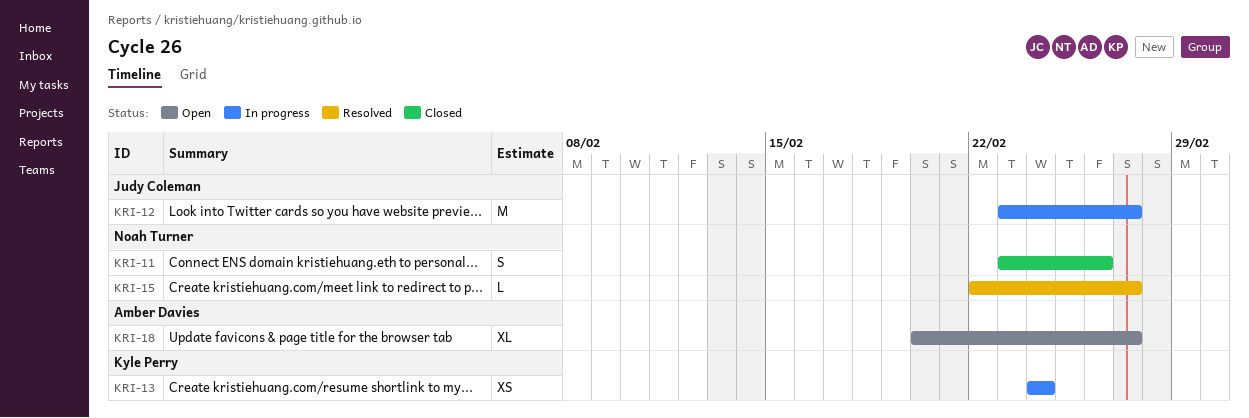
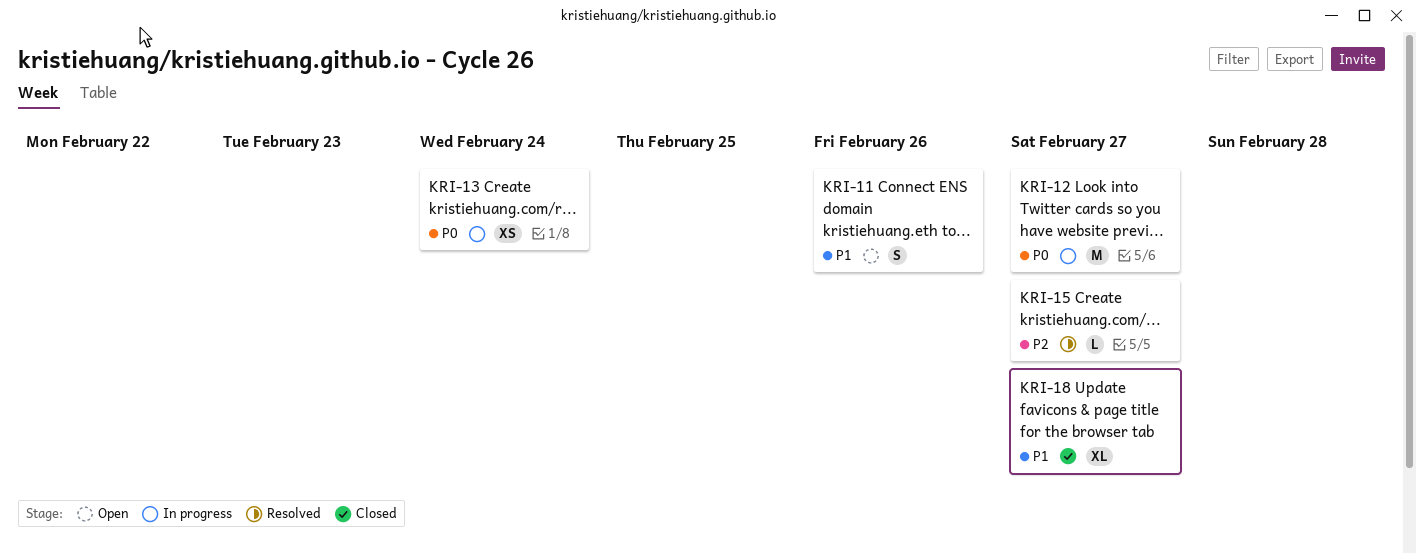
KRI-11, status: Closed -> Open
KRI-18, status: Open -> Closed

